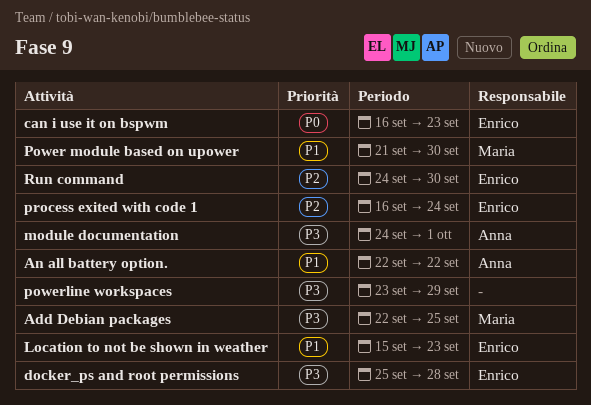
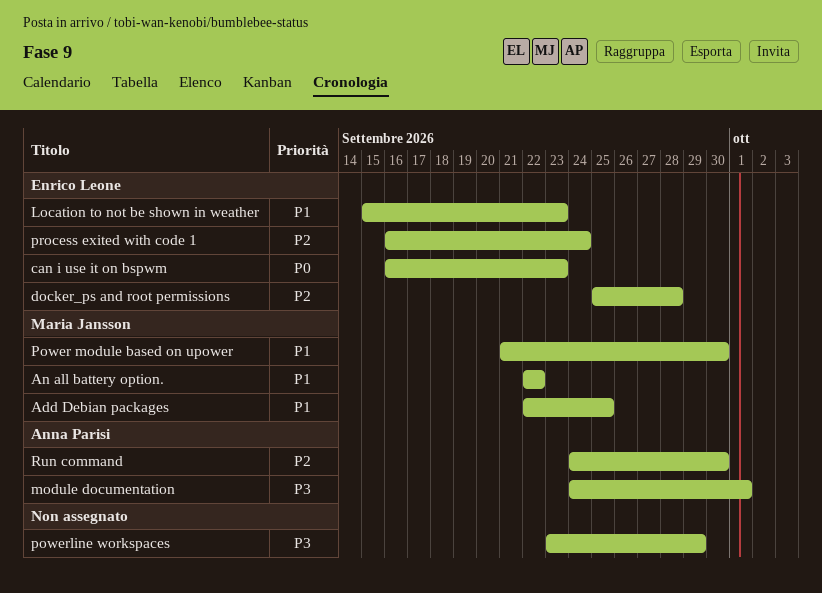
Add Debian packages, priority: P3 -> P1
An all battery option., owner: Anna Parisi -> Maria Jansson
docker_ps and root permissions, priority: P3 -> P2
Run command, owner: Enrico Leone -> Anna Parisi

